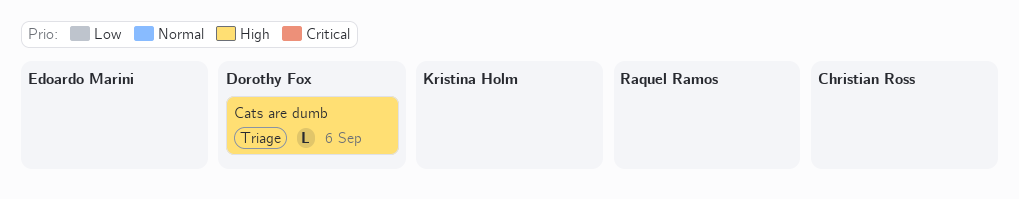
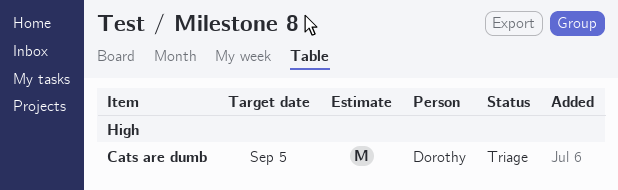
Cats are dumb, estimate: L -> M
Cats are dumb, due: Sep 6 -> Sep 5

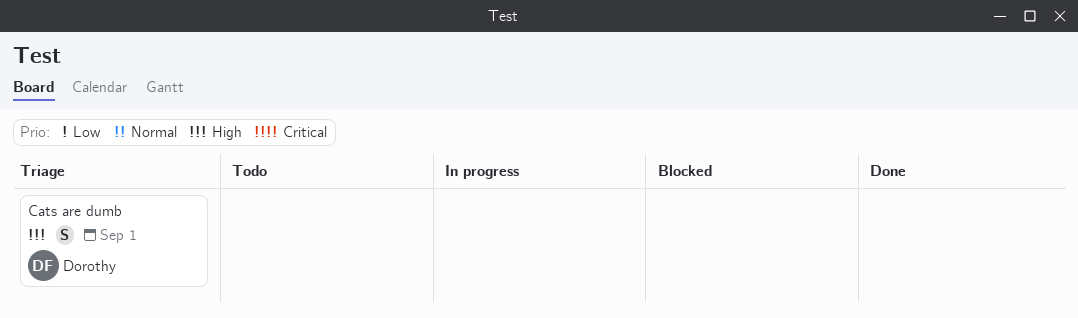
Cats are dumb, estimate: M -> S
Cats are dumb, due: Sep 5 -> Sep 1

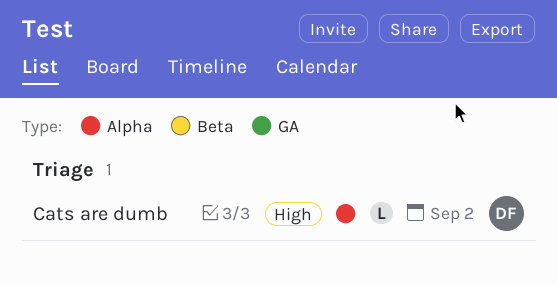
Cats are dumb, estimate: S -> L
Cats are dumb, due: Sep 1 -> Sep 2

